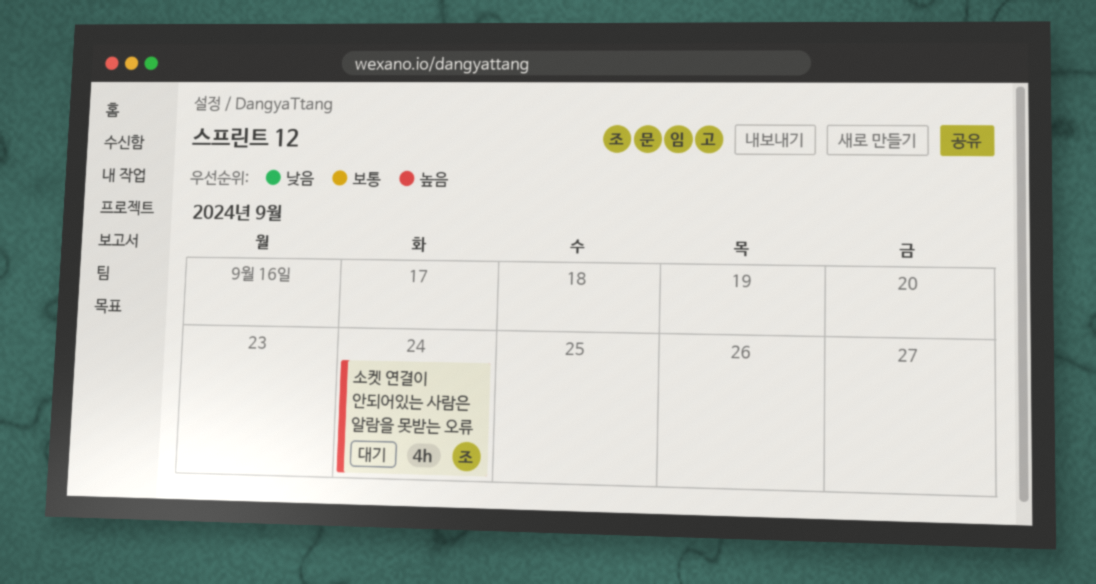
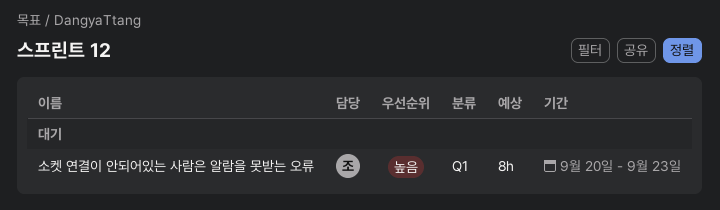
소켓 연결이 안되어있는 사람은 알람을 못받는 오류, estimate: 4h -> 8h
소켓 연결이 안되어있는 사람은 알람을 못받는 오류, due: Sep 24 -> Sep 23

